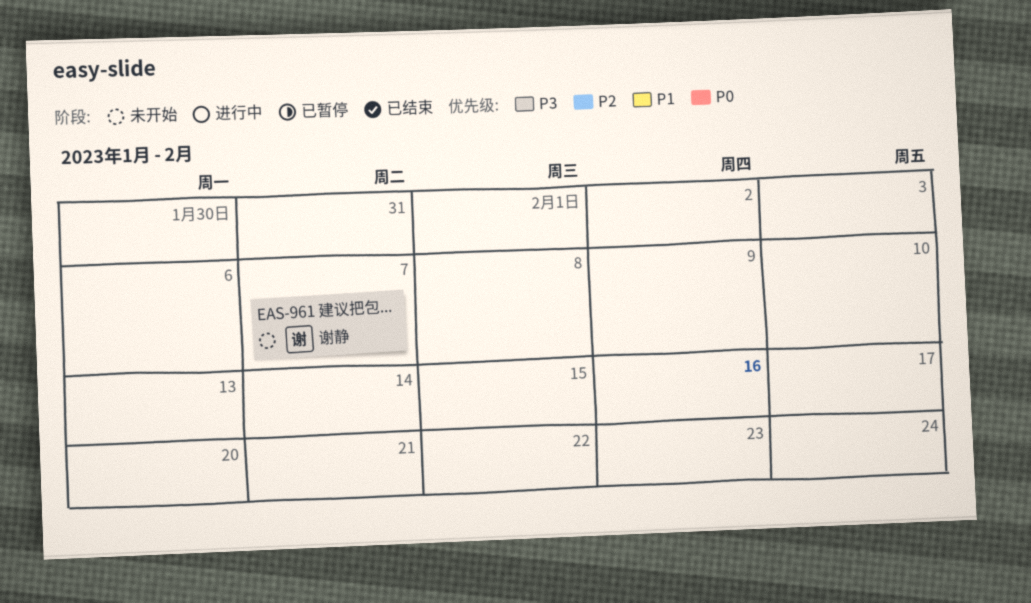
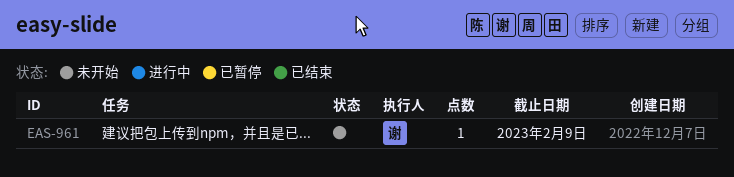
EAS-961, due: Feb 7 -> Feb 9

